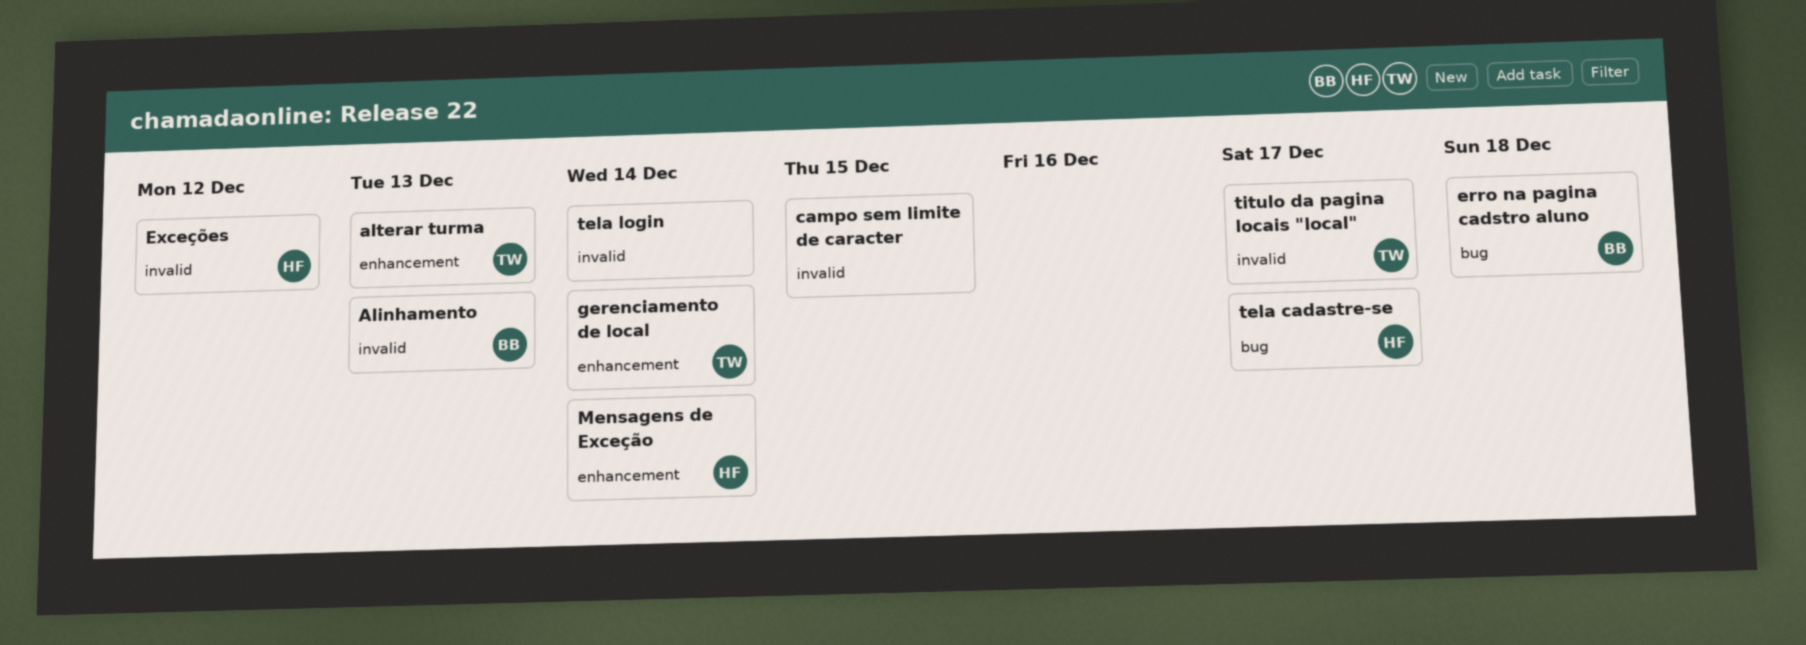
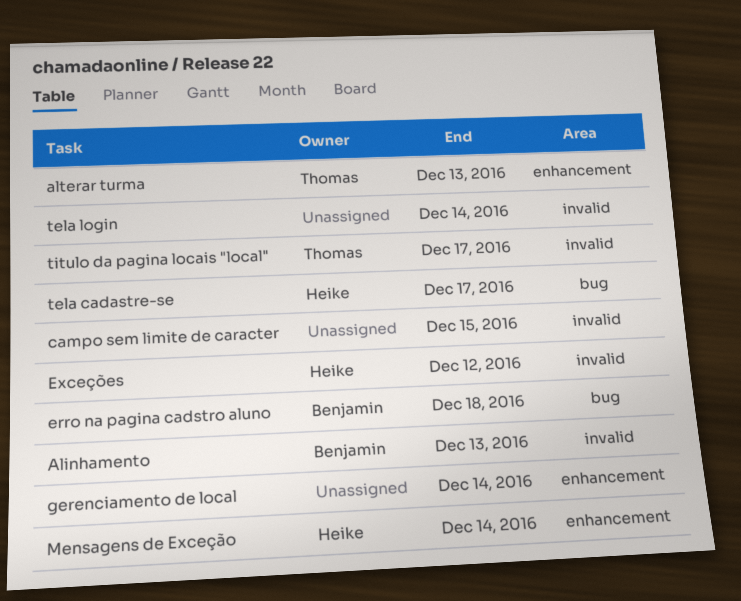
gerenciamento de local, owner: Thomas -> none

